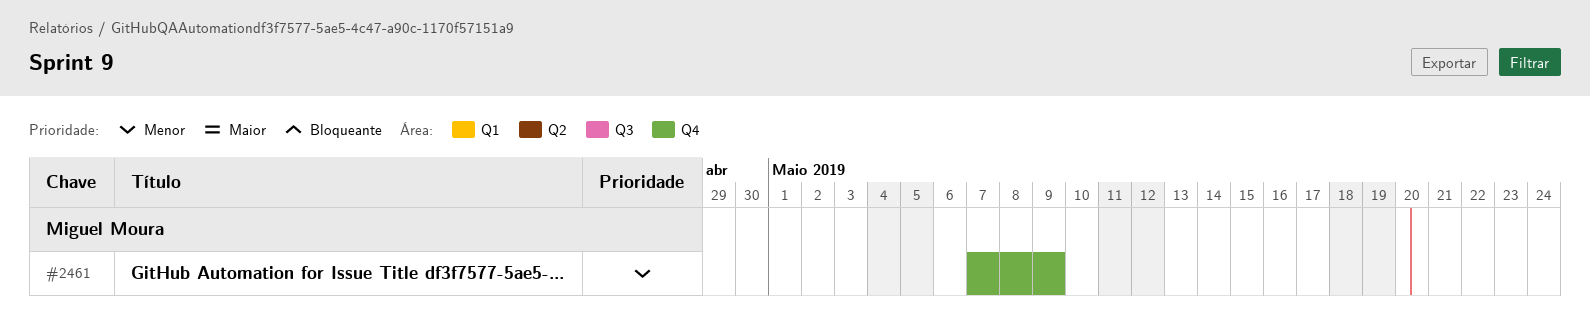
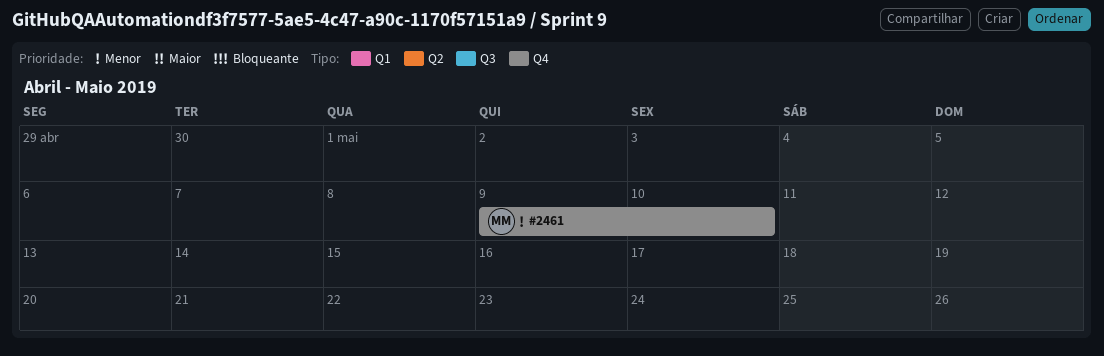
#2461, start: May 7 -> May 9
#2461, due: May 9 -> May 10

